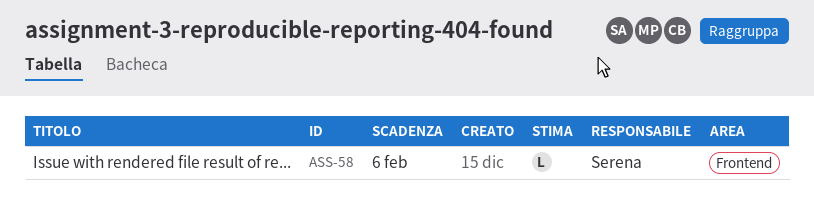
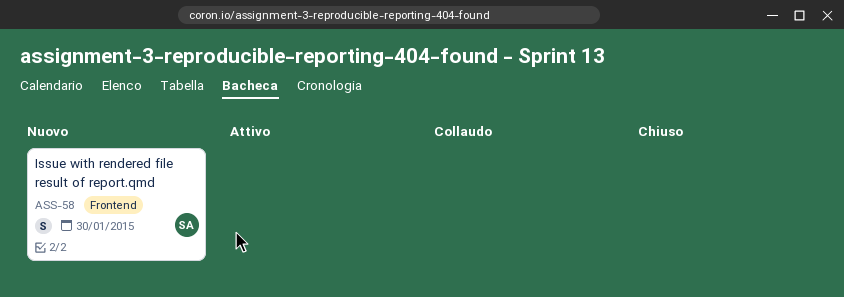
ASS-58, estimate: L -> S
ASS-58, due: Feb 6 -> Jan 30

